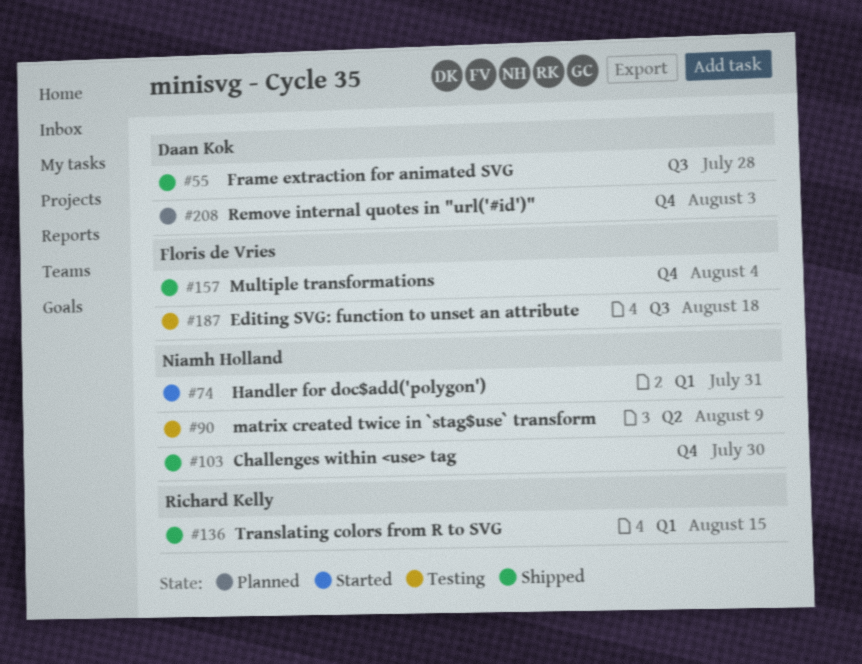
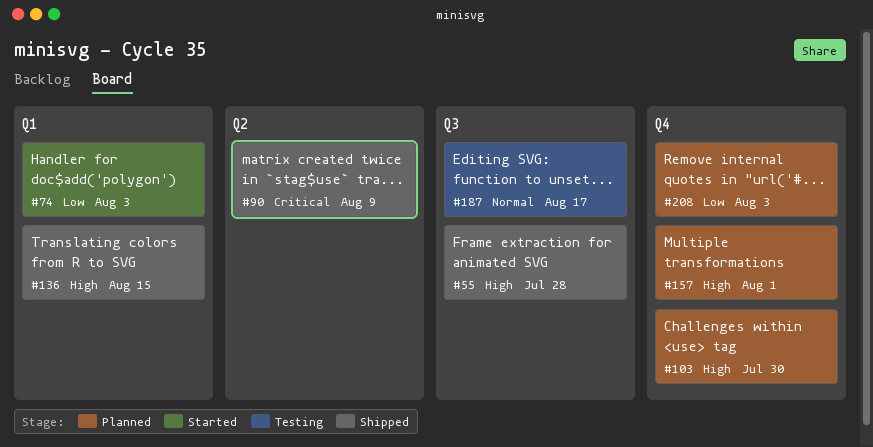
#74, due: Jul 31 -> Aug 3
#90, status: Testing -> Shipped
#103, status: Shipped -> Planned
#157, status: Shipped -> Planned
#157, due: Aug 4 -> Aug 1
#187, due: Aug 18 -> Aug 17

